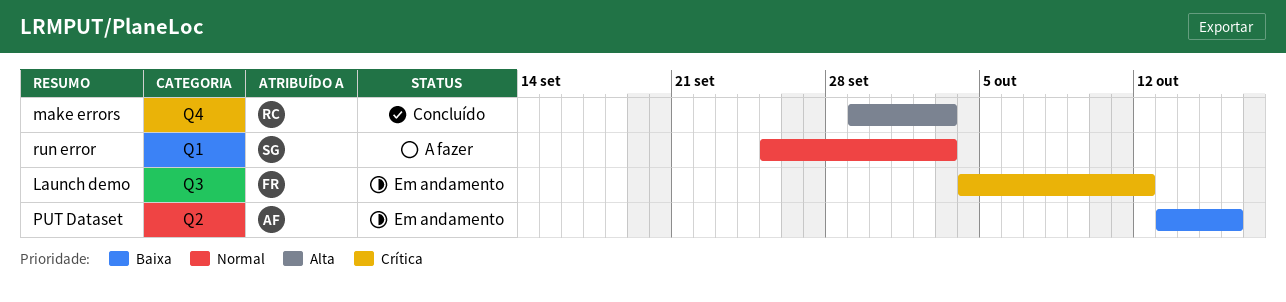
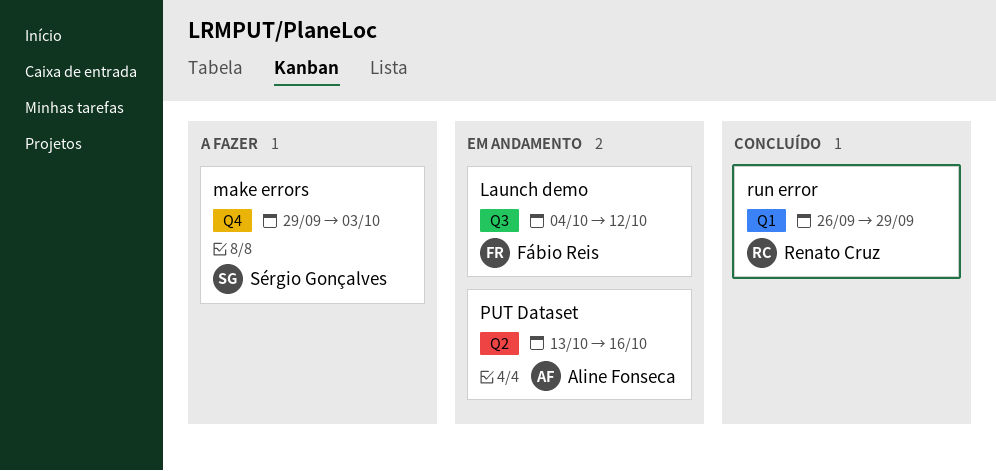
make errors, status: Concluído -> A fazer
make errors, owner: Renato Cruz -> Sérgio Gonçalves
run error, status: A fazer -> Concluído
run error, owner: Sérgio Gonçalves -> Renato Cruz
run error, start: Sep 25 -> Sep 26
run error, due: Oct 3 -> Sep 29

